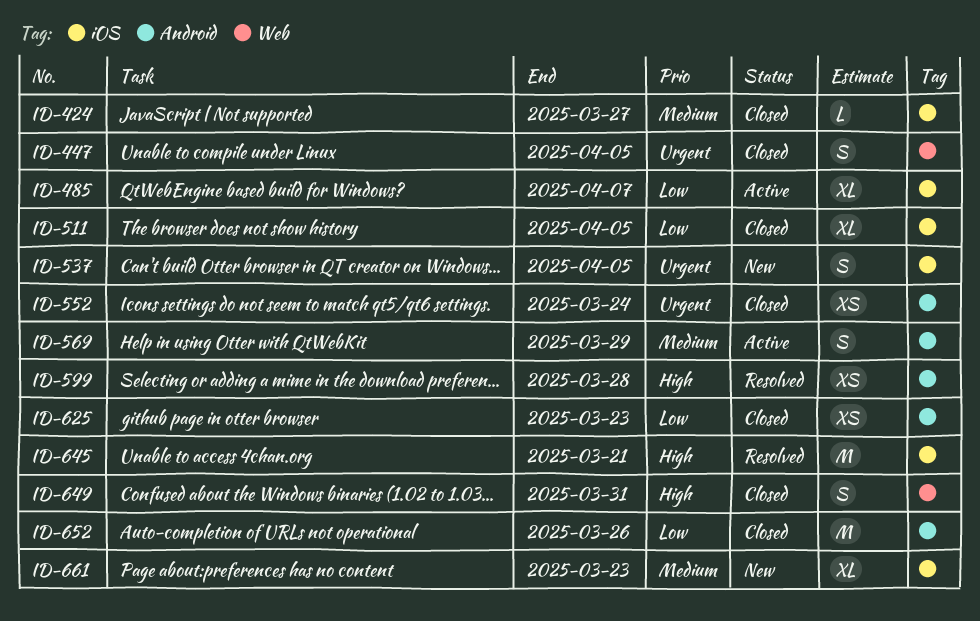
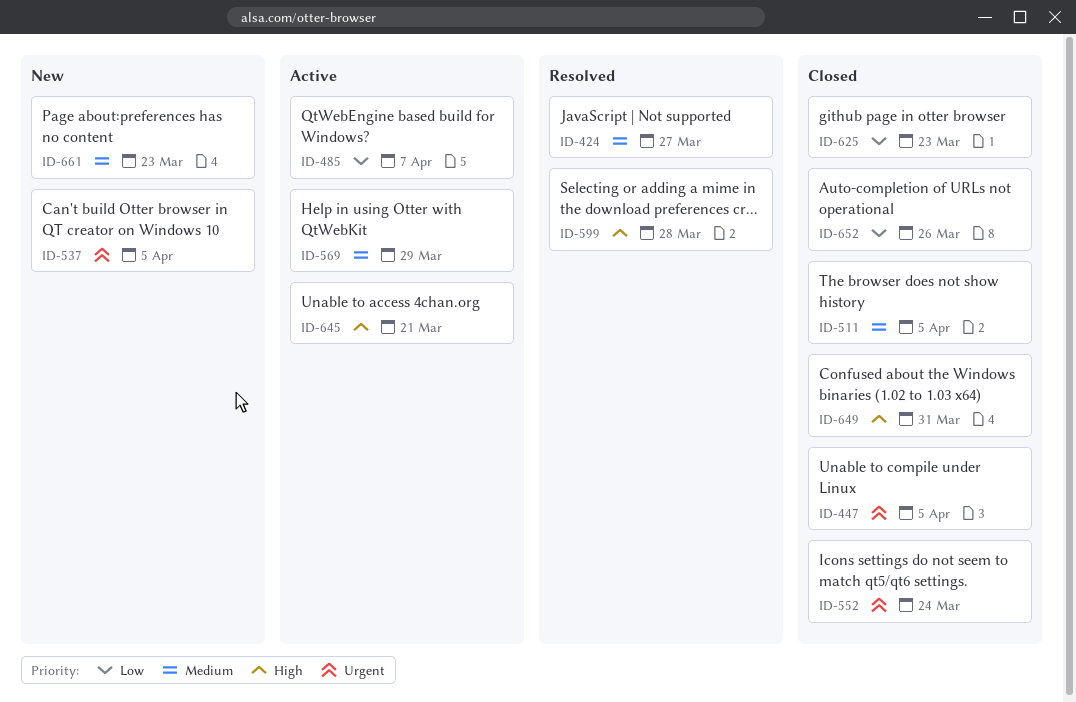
ID-424, status: Closed -> Resolved
ID-511, priority: Low -> Medium
ID-645, status: Resolved -> Active

